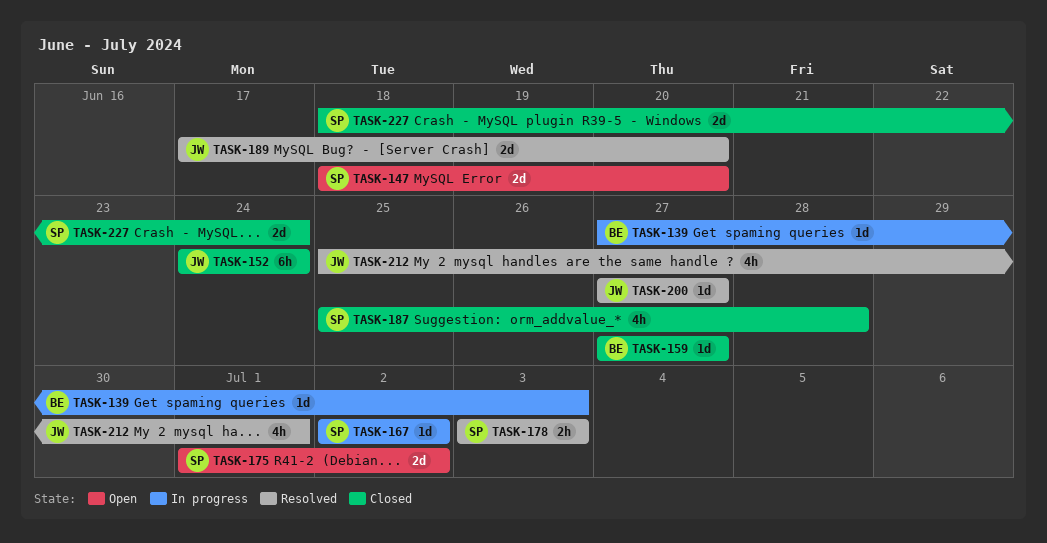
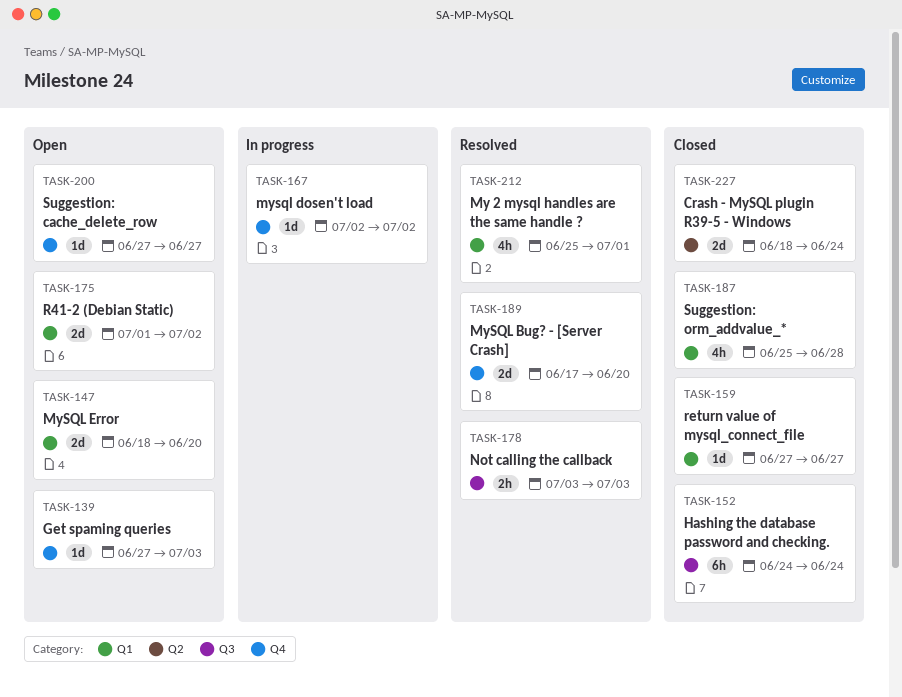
TASK-139, status: In progress -> Open
TASK-200, status: Resolved -> Open

